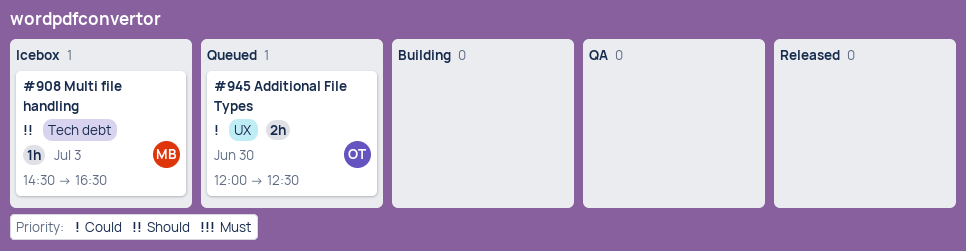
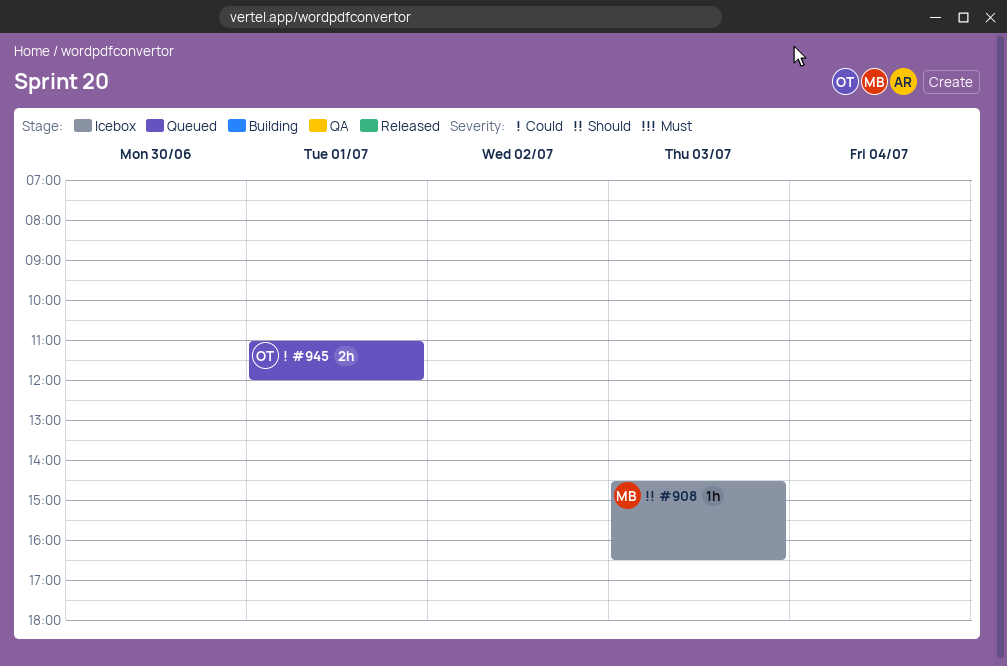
#945, day: Jun 30 -> Jul 1
#945, begins: 12:00 -> 11:00
#945, ends: 12:30 -> 12:00

